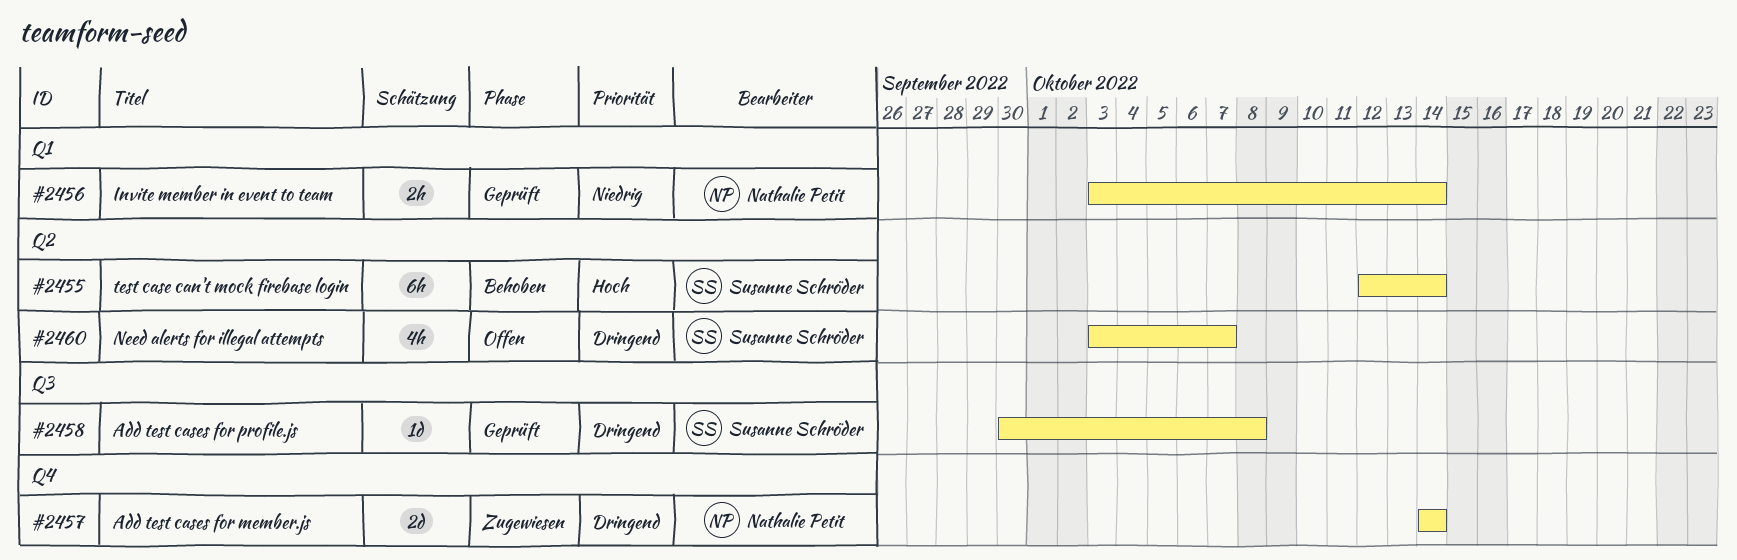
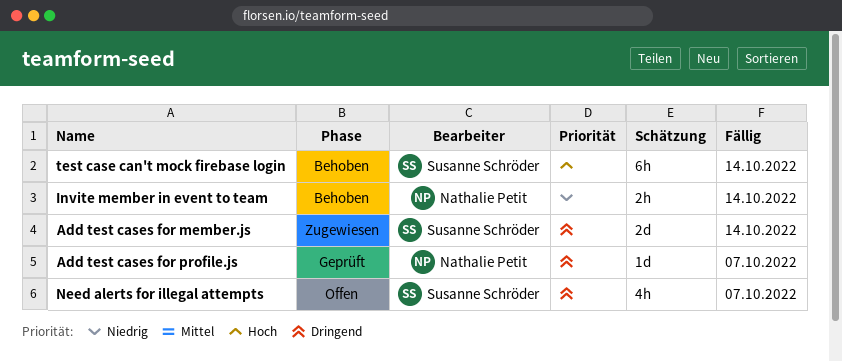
Add test cases for member.js, owner: Nathalie Petit -> Susanne Schröder
Add test cases for profile.js, owner: Susanne Schröder -> Nathalie Petit
Add test cases for profile.js, due: Oct 8 -> Oct 7
Invite member in event to team, status: Geprüft -> Behoben

